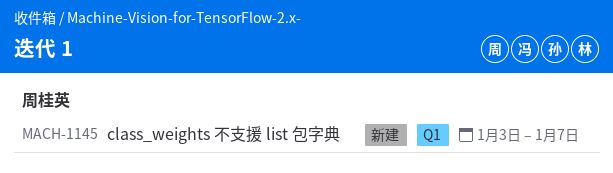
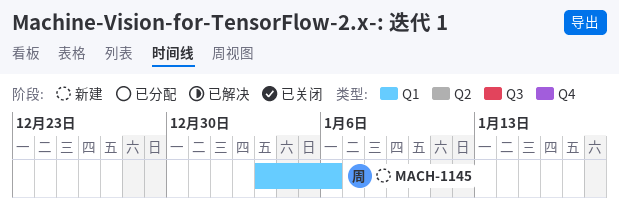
MACH-1145, due: Jan 7 -> Jan 6

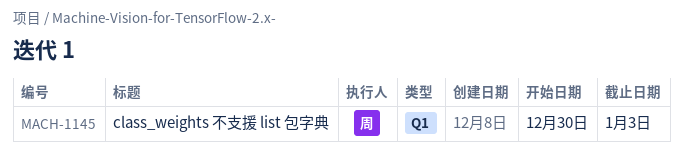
MACH-1145, start: Jan 3 -> Dec 30
MACH-1145, due: Jan 6 -> Jan 3

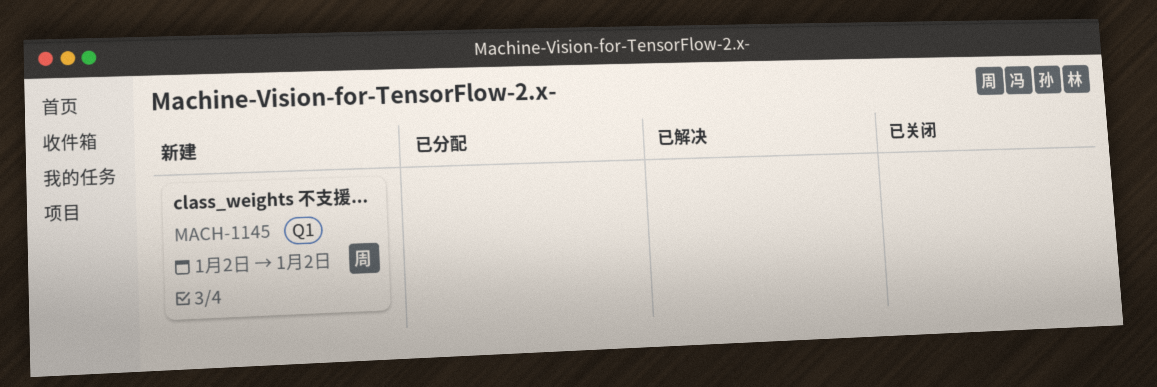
MACH-1145, start: Dec 30 -> Jan 2
MACH-1145, due: Jan 3 -> Jan 2

